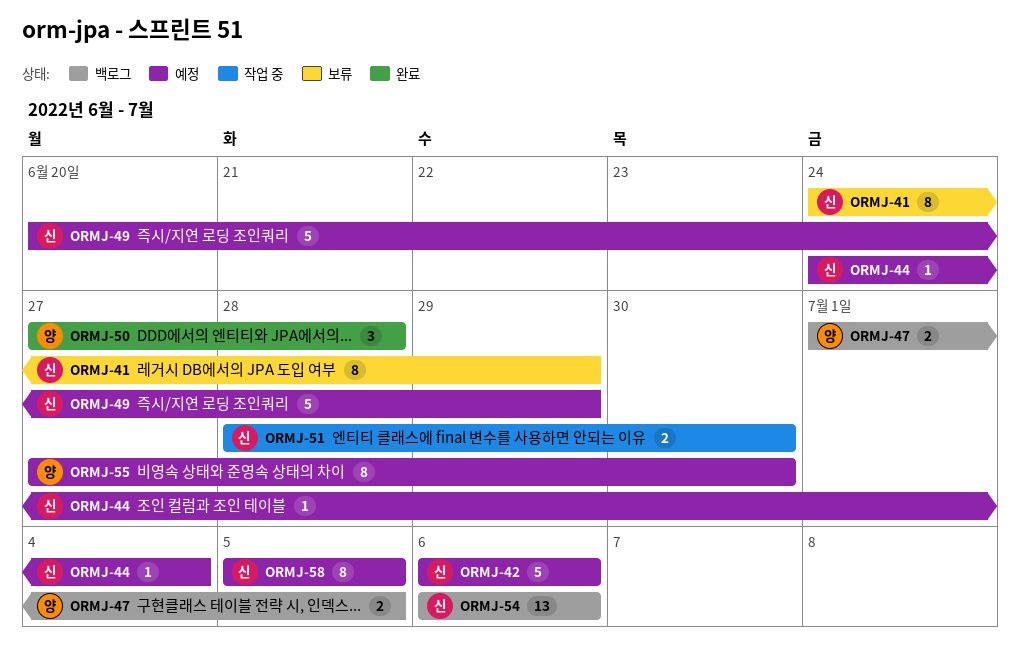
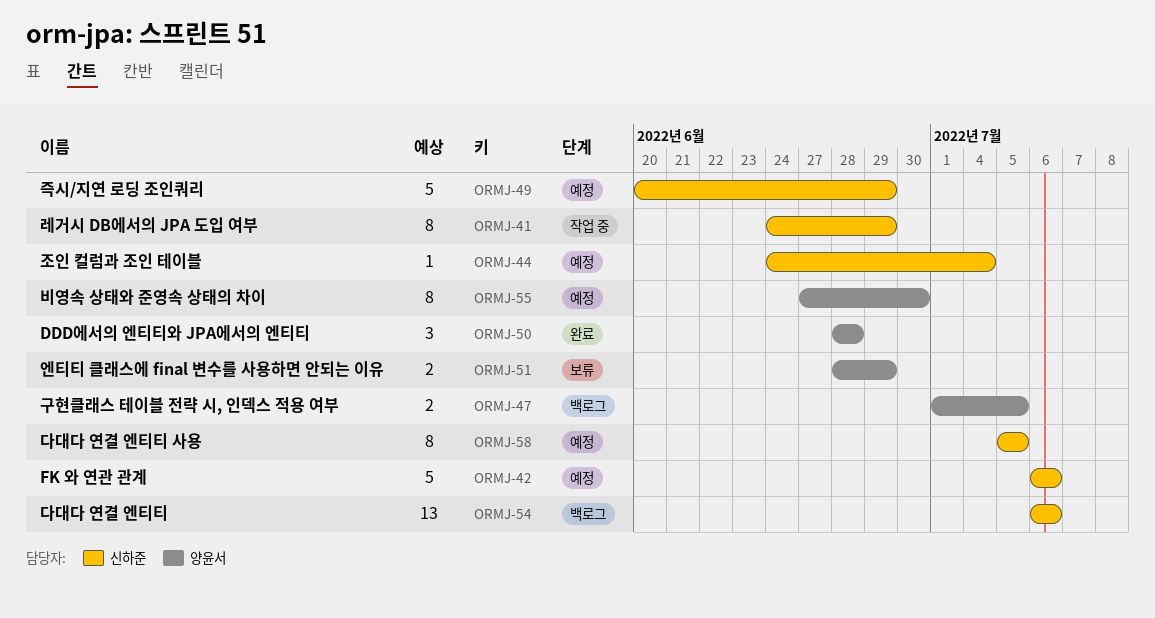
ORMJ-41, status: 보류 -> 작업 중
ORMJ-50, start: Jun 27 -> Jun 28
ORMJ-51, status: 작업 중 -> 보류
ORMJ-51, owner: 신하준 -> 양윤서
ORMJ-51, due: Jun 30 -> Jun 29

